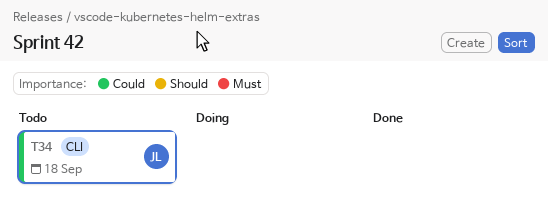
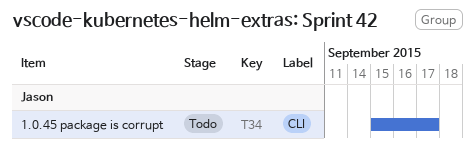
T34, due: Sep 18 -> Sep 17

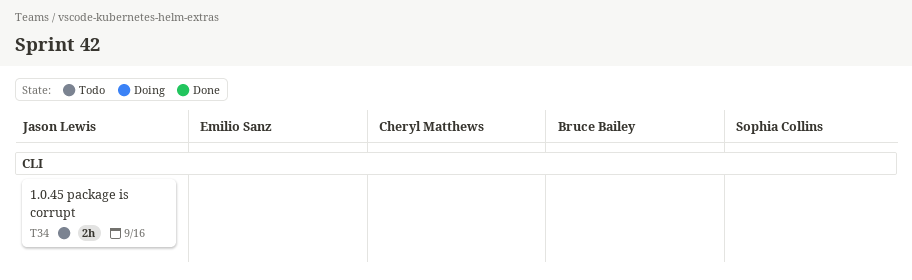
T34, due: Sep 17 -> Sep 16

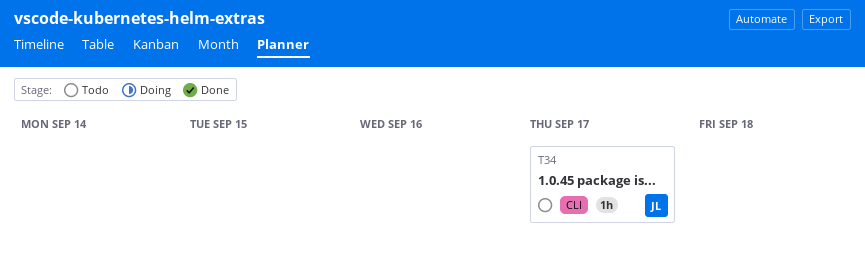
T34, estimate: 2h -> 1h
T34, due: Sep 16 -> Sep 17

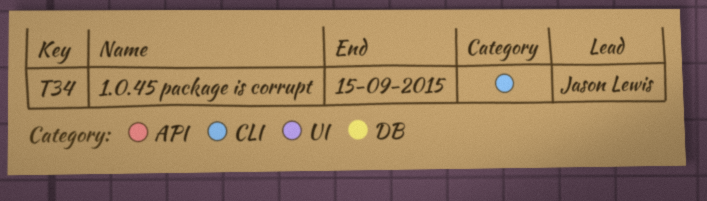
T34, due: Sep 17 -> Sep 15

